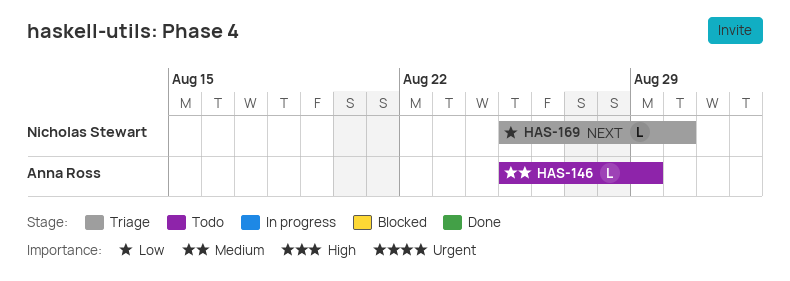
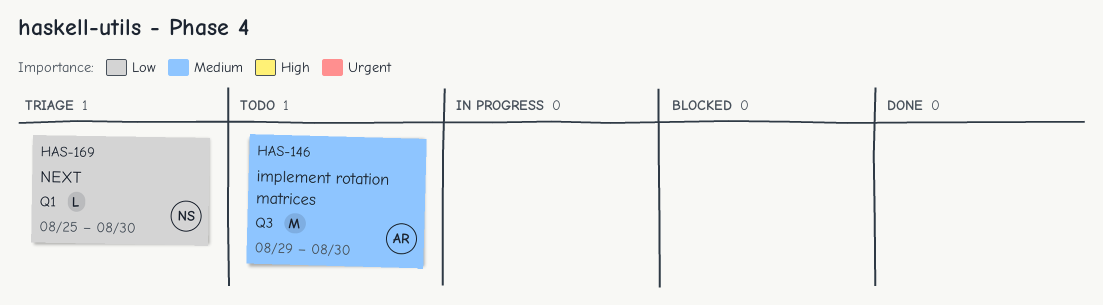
HAS-146, estimate: L -> M
HAS-146, start: Aug 25 -> Aug 29
HAS-146, due: Aug 29 -> Aug 30

